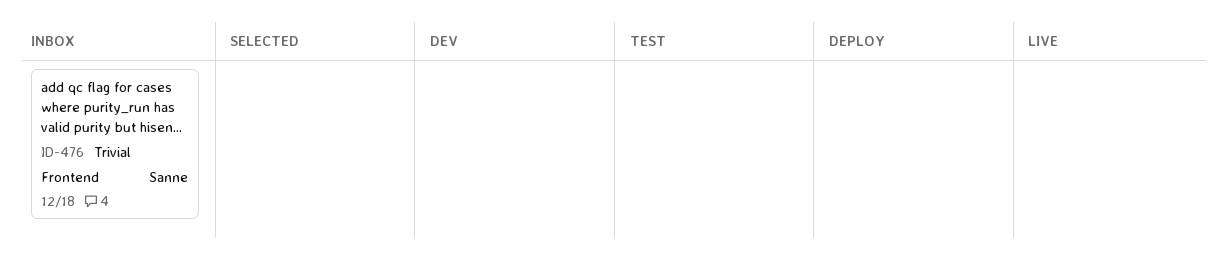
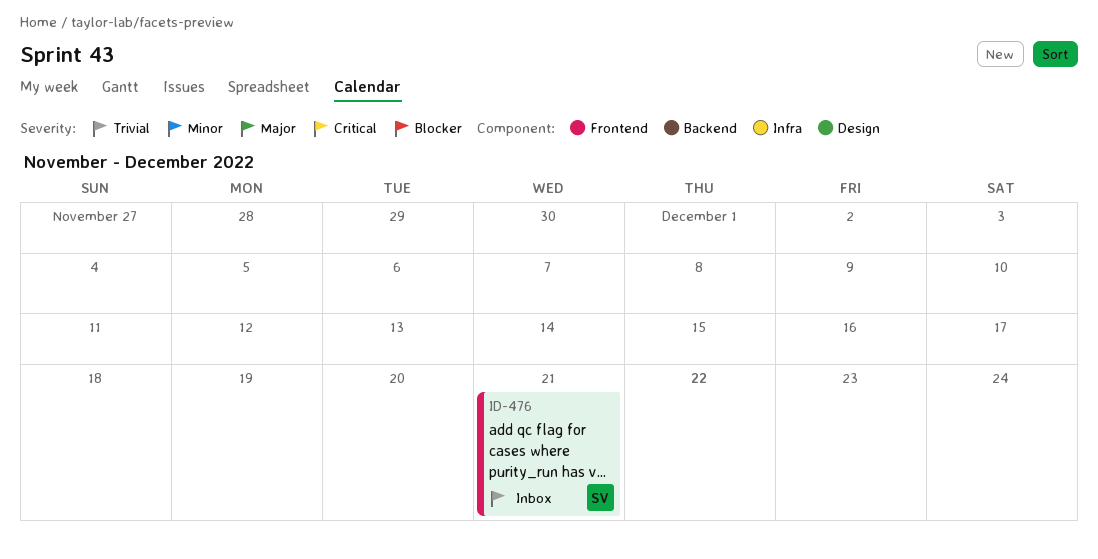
ID-476, due: Dec 18 -> Dec 21

